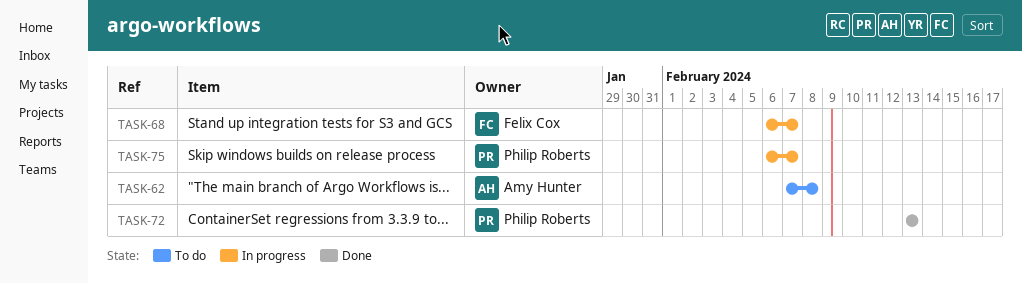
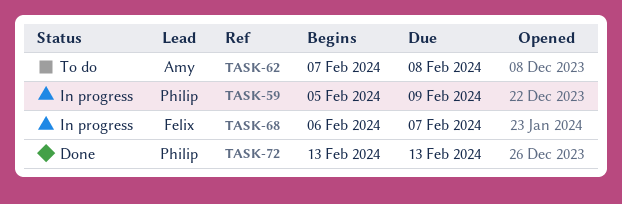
TASK-59: none -> present
TASK-75: present -> none

